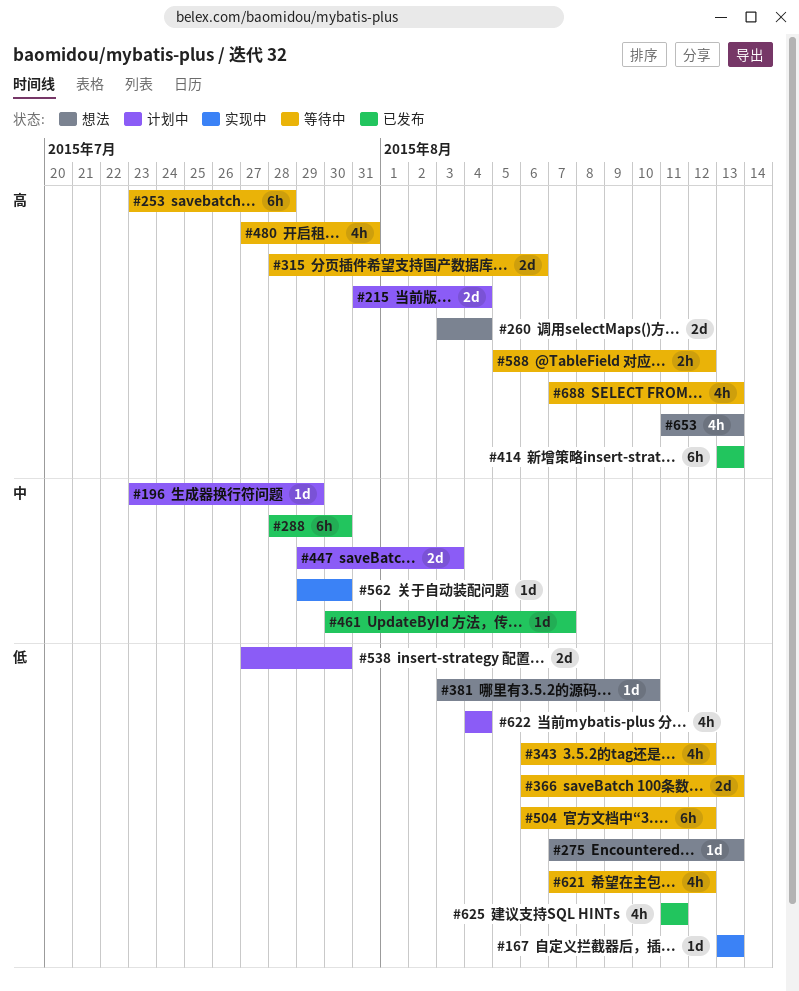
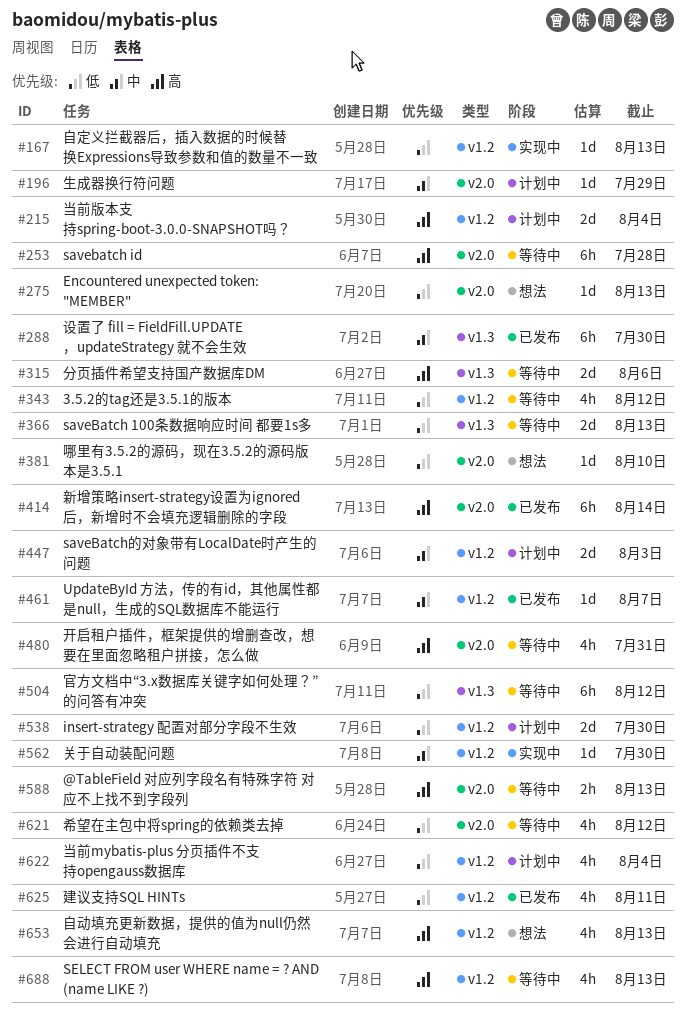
#260: present -> none
#414, due: Aug 13 -> Aug 14
#588, due: Aug 12 -> Aug 13

